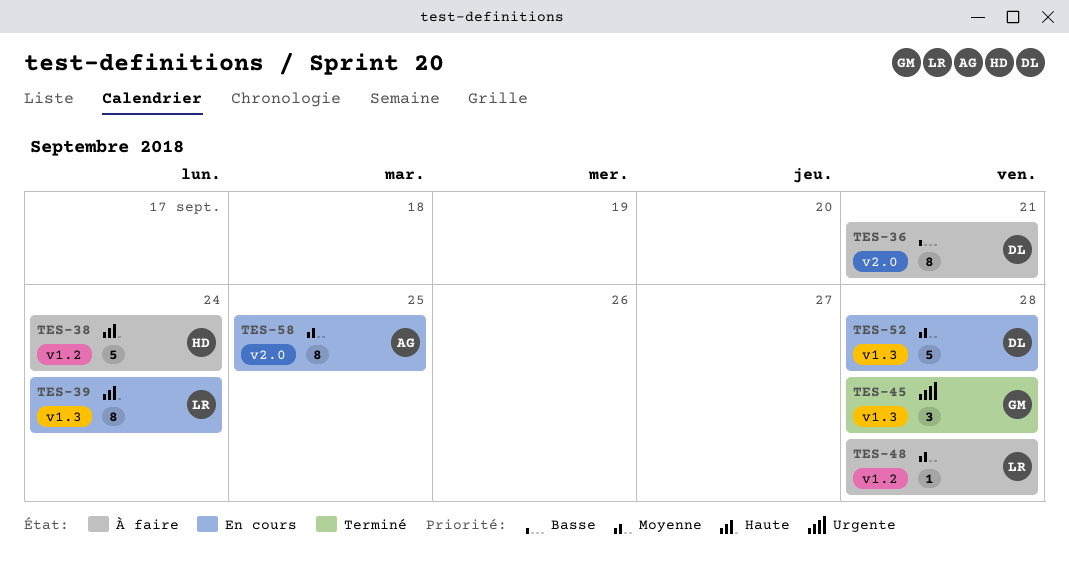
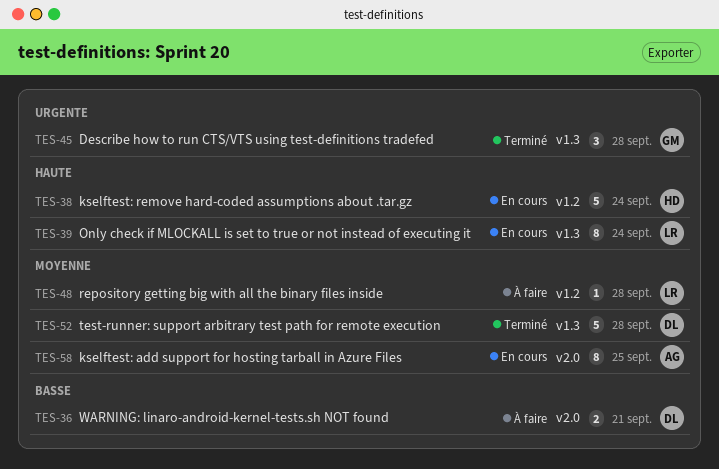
TES-36, estimate: 8 -> 2
TES-38, status: À faire -> En cours
TES-52, status: En cours -> Terminé

